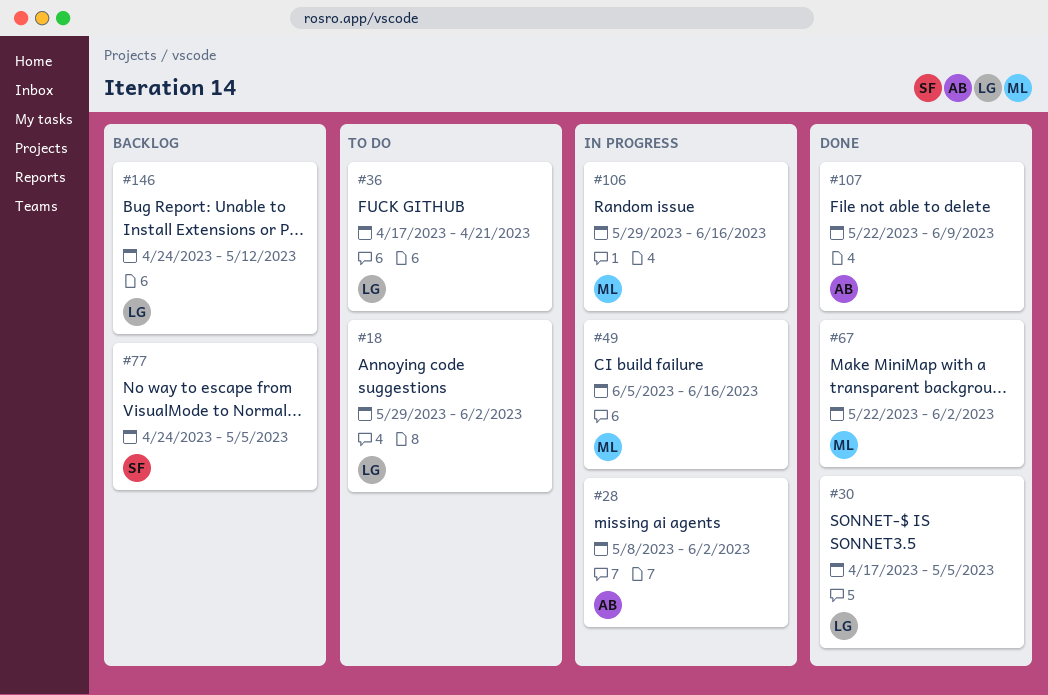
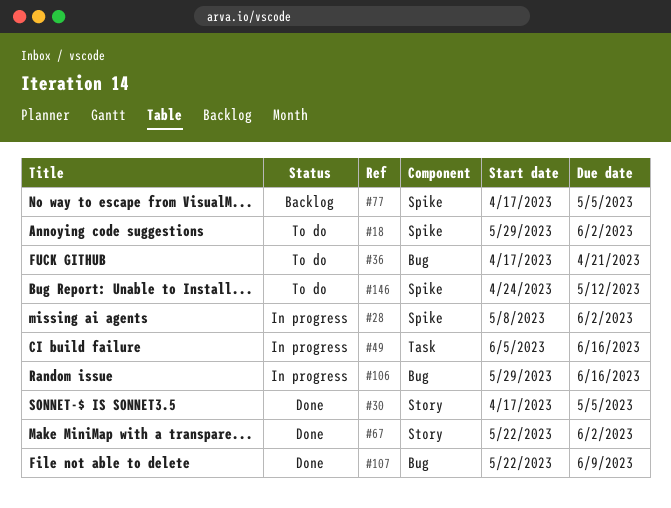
#77, start: Apr 24 -> Apr 17
#146, status: Backlog -> To do

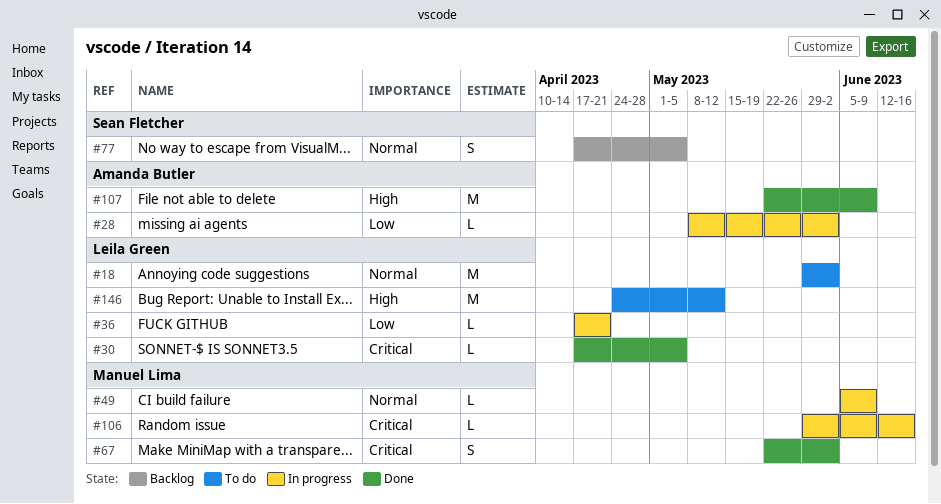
#36, status: To do -> In progress
#49, due: Jun 16 -> Jun 9

